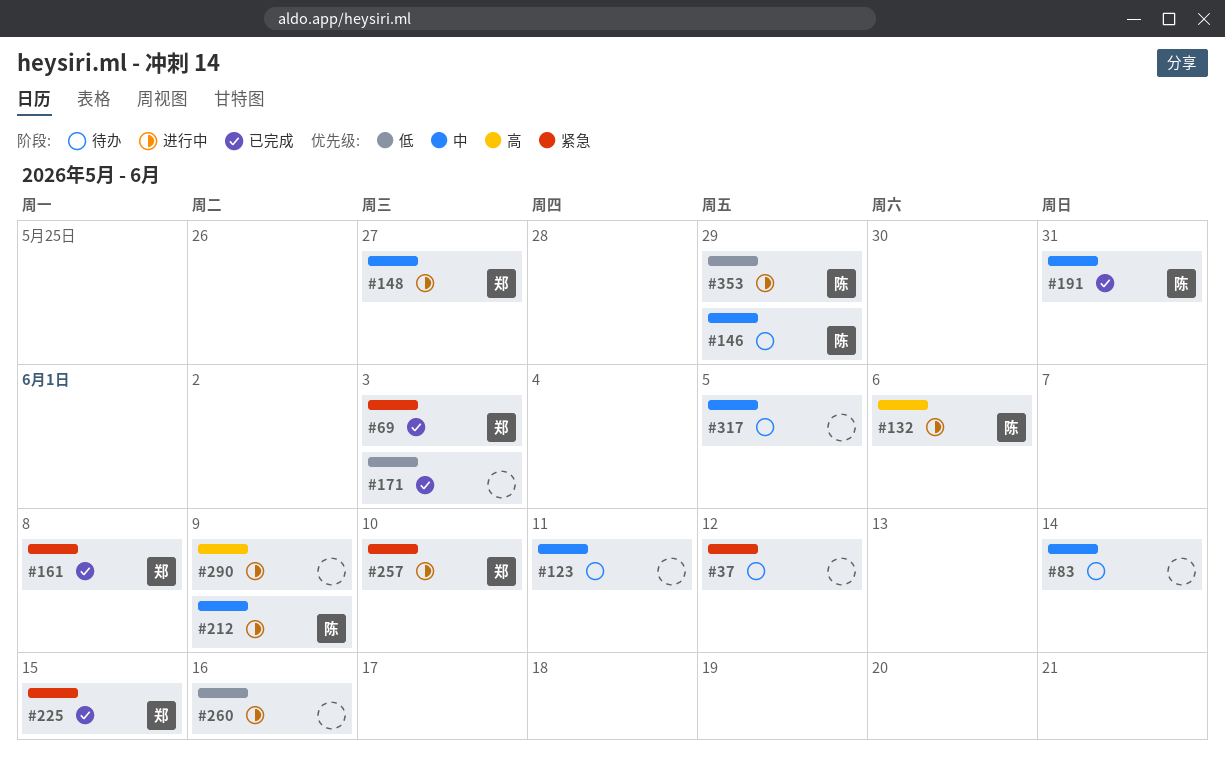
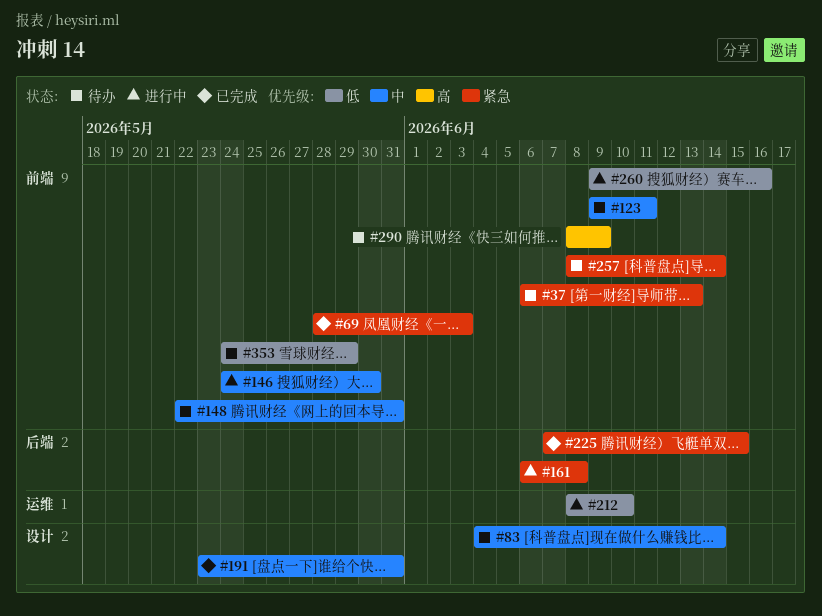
#37, due: Jun 12 -> Jun 13
#132: present -> none
#146, status: 待办 -> 进行中
#146, due: May 29 -> May 30
#148, status: 进行中 -> 待办
#148, due: May 27 -> May 31
#161, status: 已完成 -> 进行中
#171: present -> none
#212, priority: 中 -> 低
#212, due: Jun 9 -> Jun 10
#257, status: 进行中 -> 待办
#257, due: Jun 10 -> Jun 14
#290, status: 进行中 -> 待办
#317: present -> none
#353, status: 进行中 -> 待办

